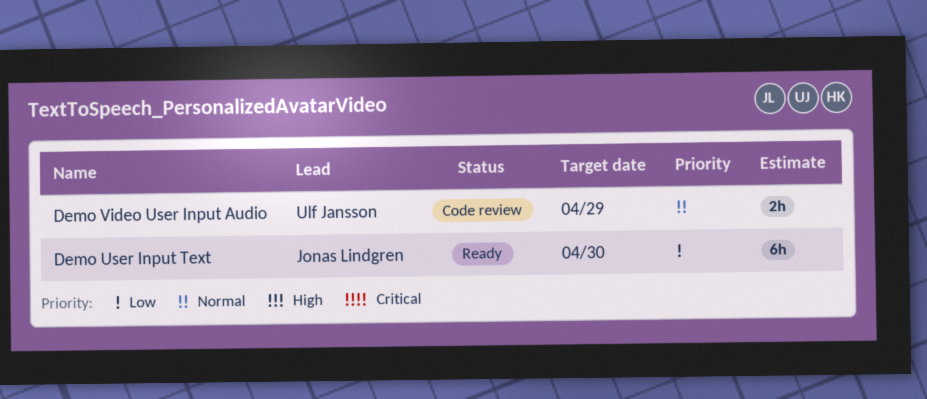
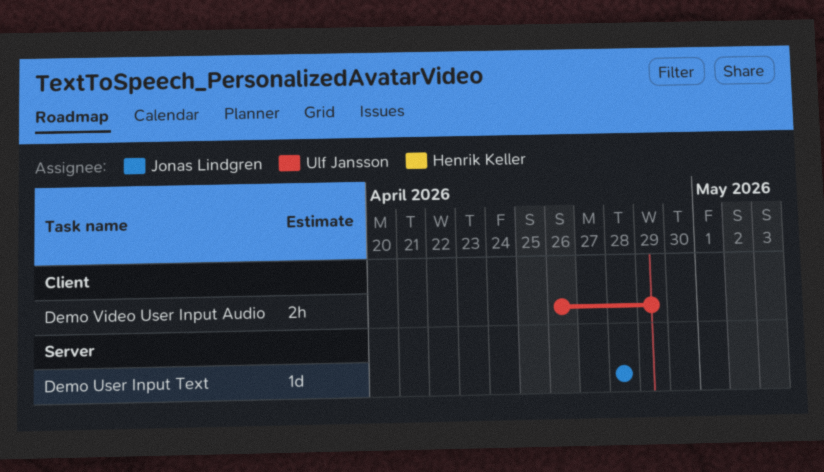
Demo User Input Text, estimate: 6h -> 1d
Demo User Input Text, due: Apr 30 -> Apr 28

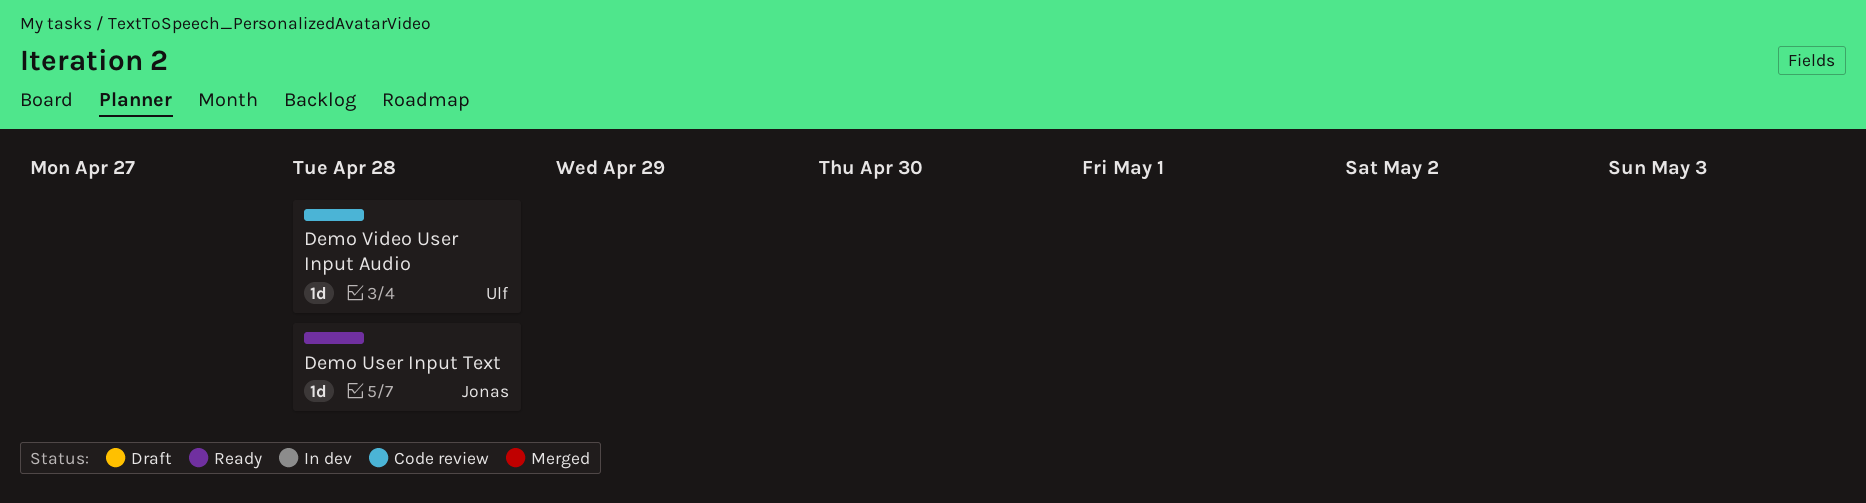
Demo Video User Input Audio, estimate: 2h -> 1d
Demo Video User Input Audio, due: Apr 29 -> Apr 28

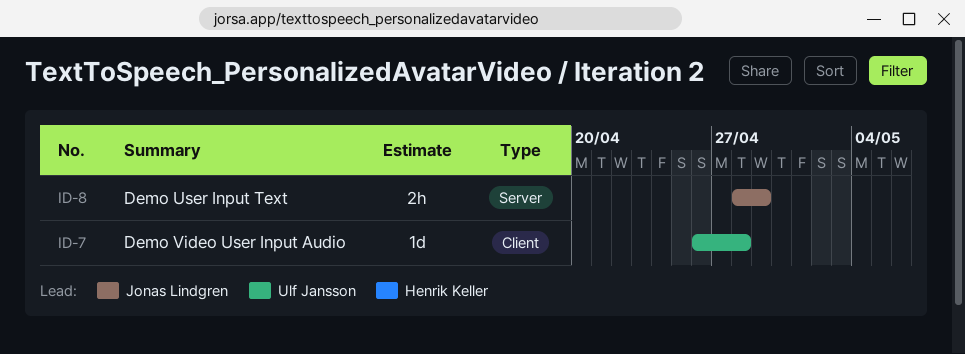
Demo User Input Text, estimate: 1d -> 2h
Demo User Input Text, due: Apr 28 -> Apr 29

